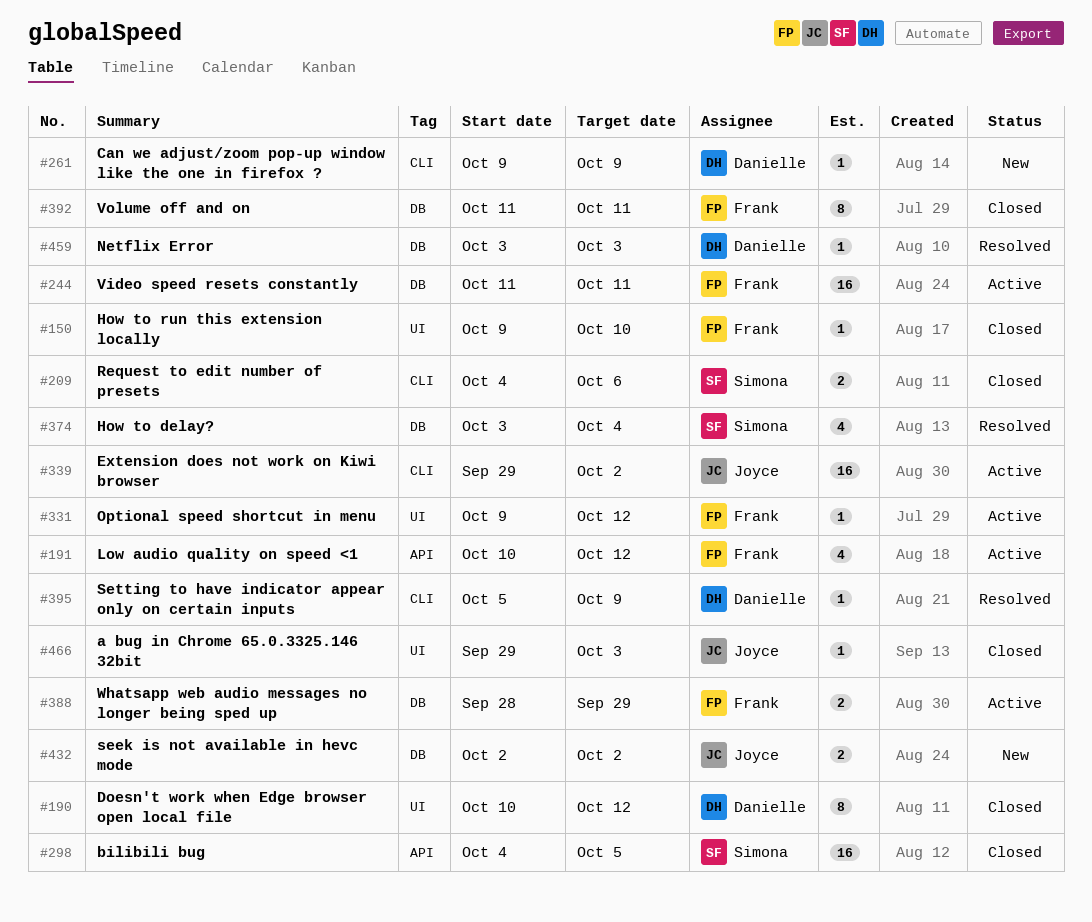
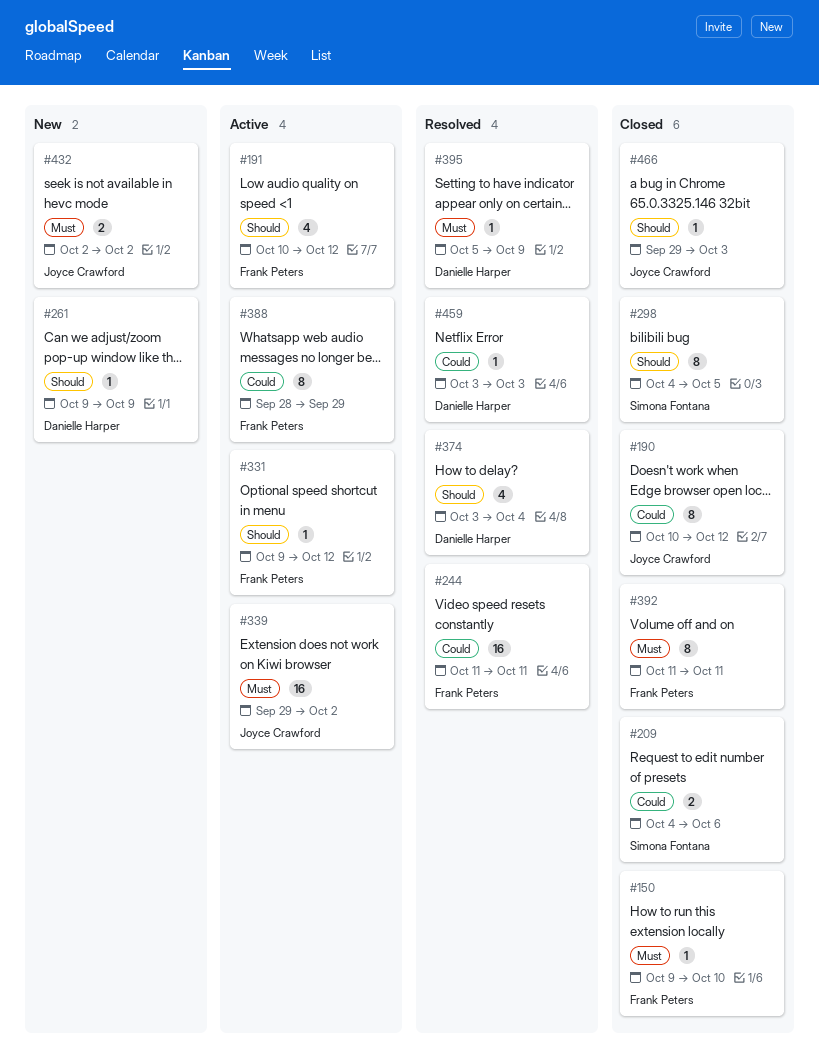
#190, owner: Danielle Harper -> Joyce Crawford
#244, status: Active -> Resolved
#298, estimate: 16 -> 8
#374, owner: Simona Fontana -> Danielle Harper
#388, estimate: 2 -> 8

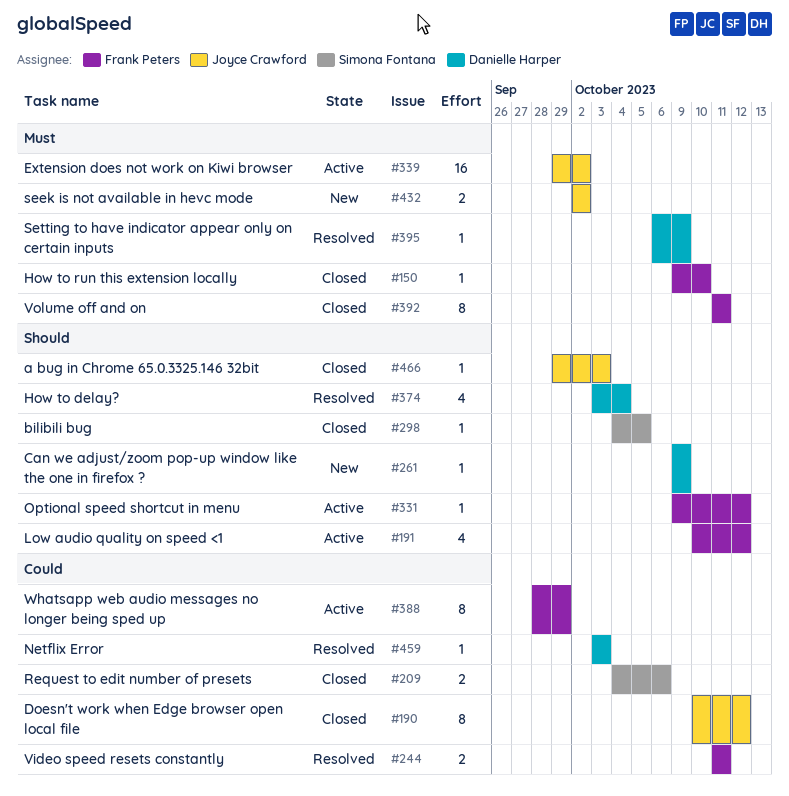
#244, estimate: 16 -> 2
#298, estimate: 8 -> 1
#395, start: Oct 5 -> Oct 6

